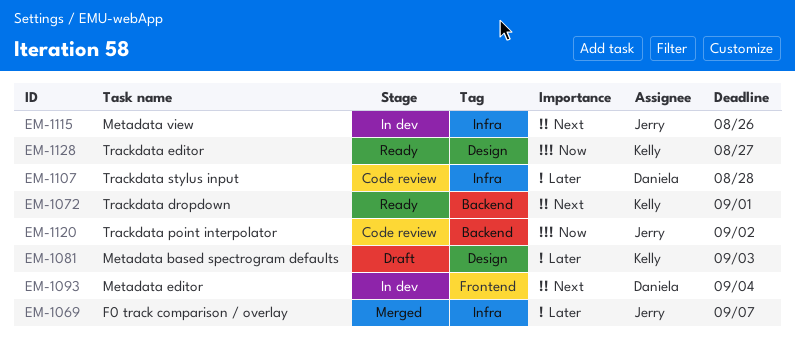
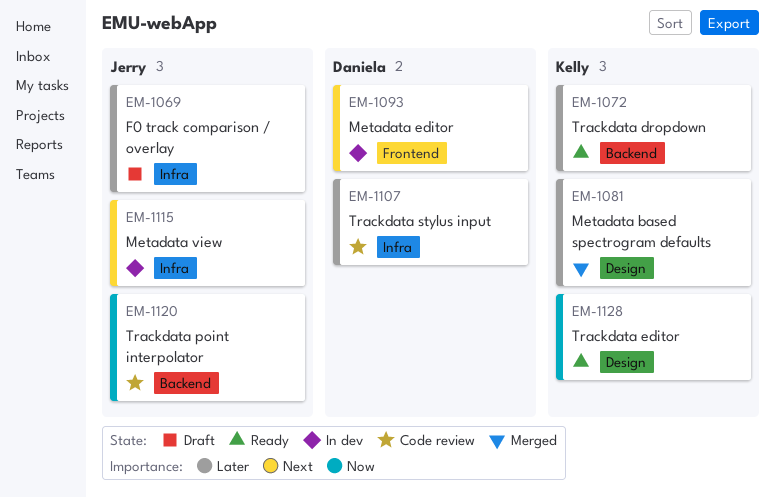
EM-1069, status: Merged -> Draft
EM-1072, priority: Next -> Later
EM-1081, status: Draft -> Merged

